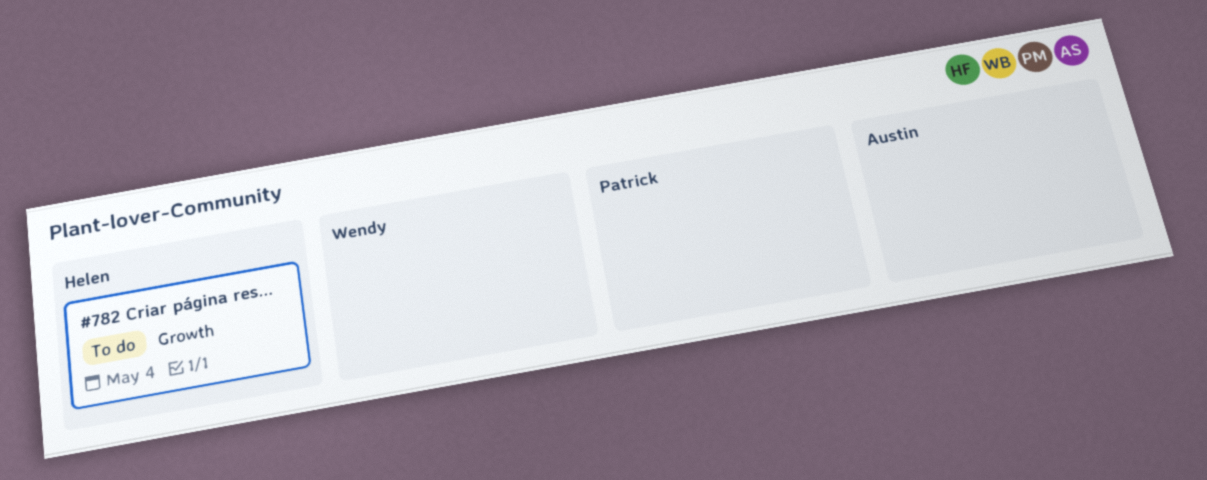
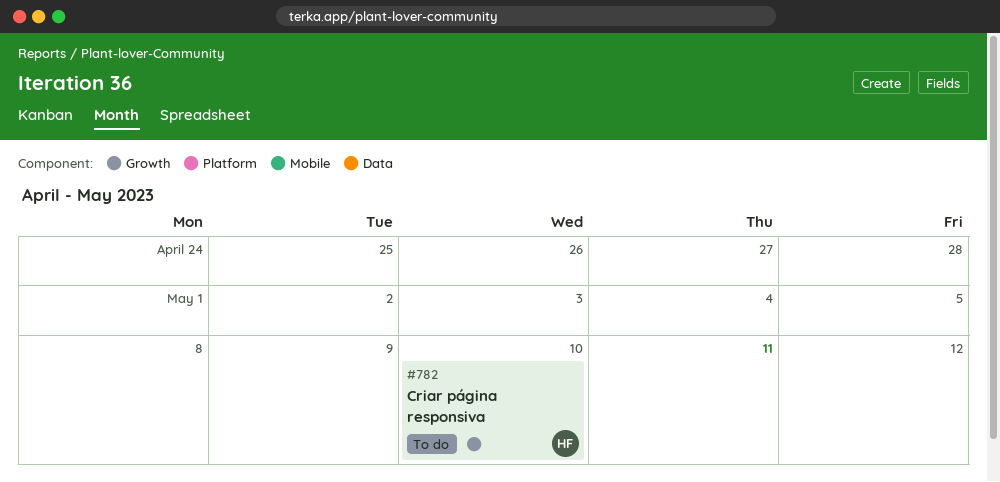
#782, due: May 4 -> May 10

